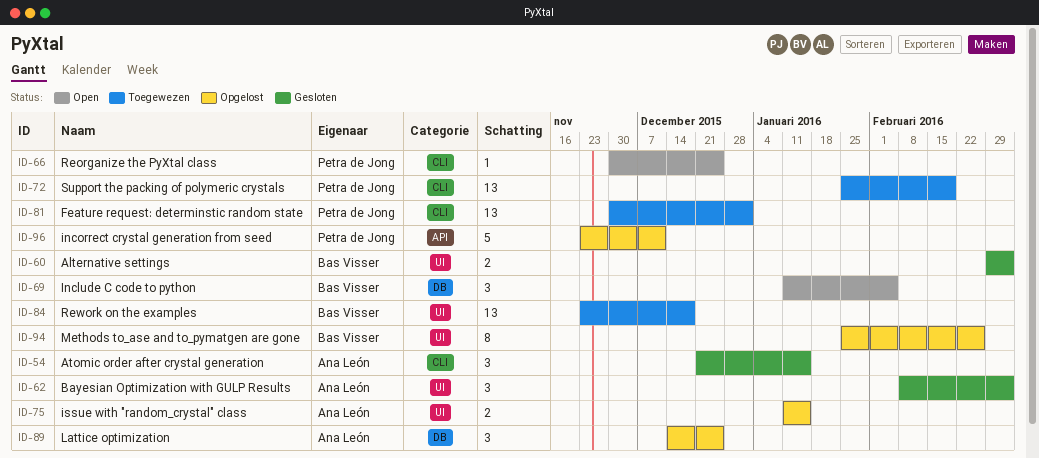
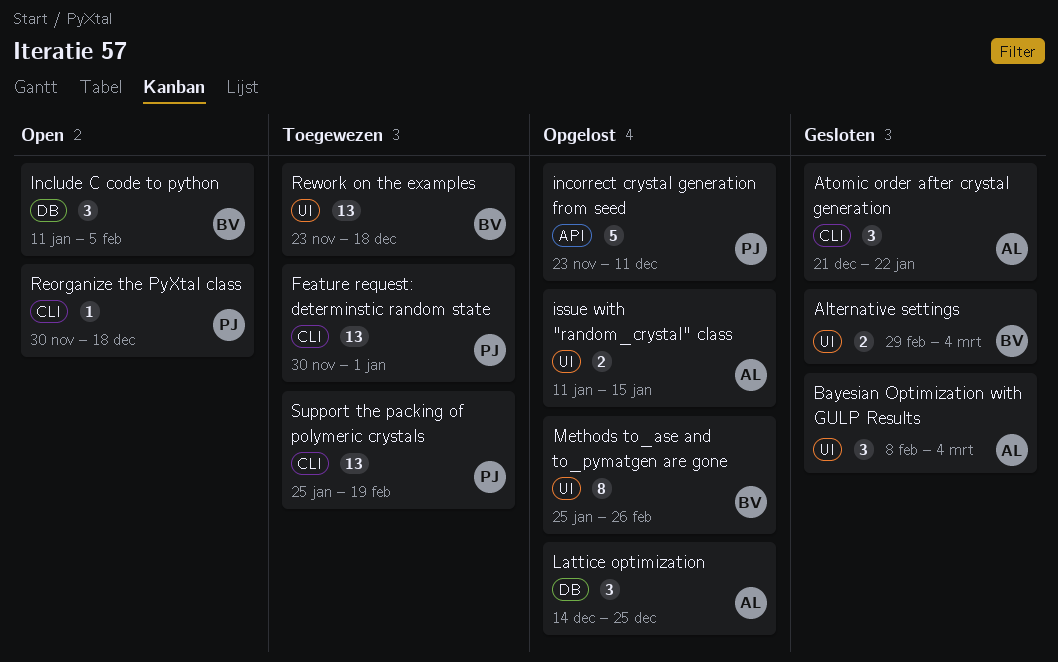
Atomic order after crystal generation, due: Jan 15 -> Jan 22
Reorganize the PyXtal class, due: Dec 25 -> Dec 18

